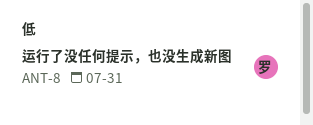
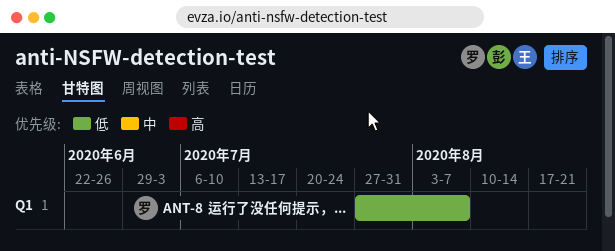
ANT-8, due: Jul 31 -> Aug 7

